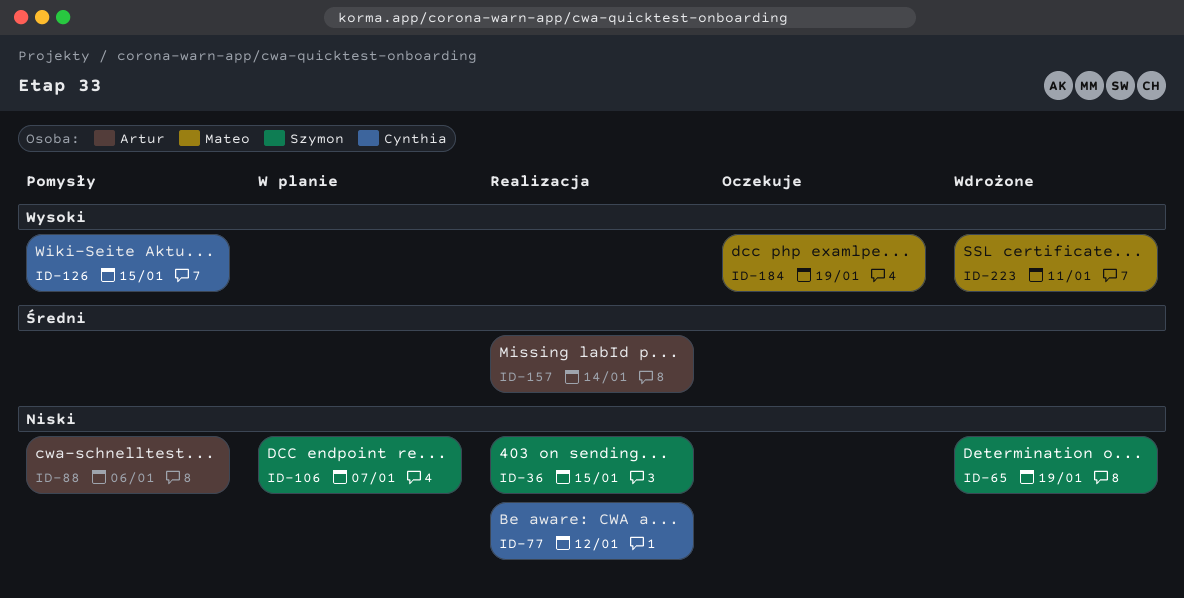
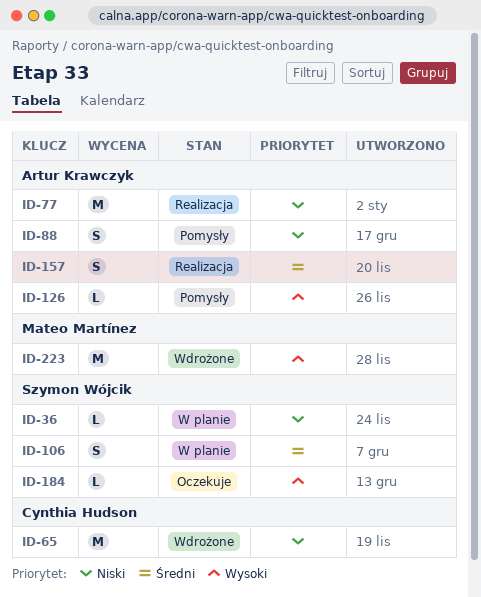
ID-36, status: Realizacja -> W planie
ID-65, owner: Szymon Wójcik -> Cynthia Hudson
ID-77, owner: Cynthia Hudson -> Artur Krawczyk
ID-106, priority: Niski -> Średni
ID-126, owner: Cynthia Hudson -> Artur Krawczyk
ID-184, owner: Mateo Martínez -> Szymon Wójcik

